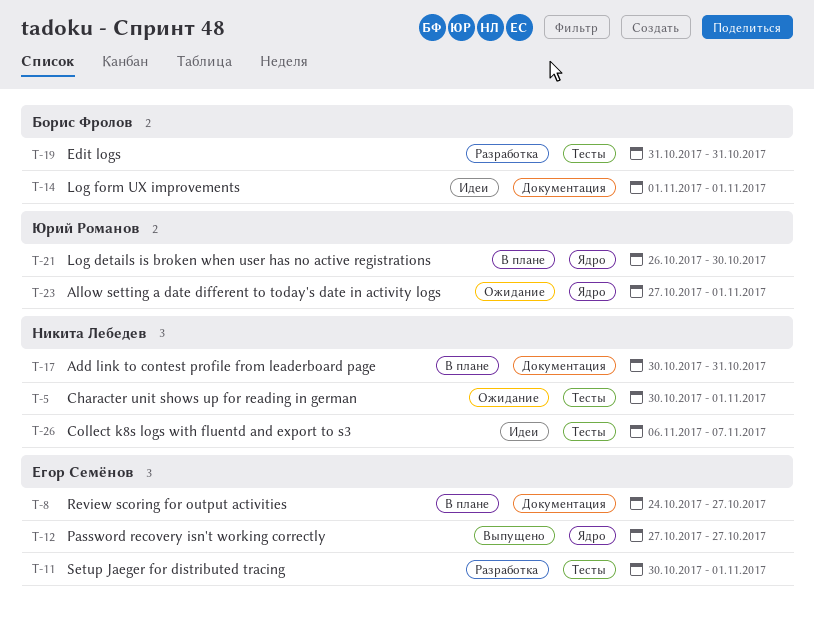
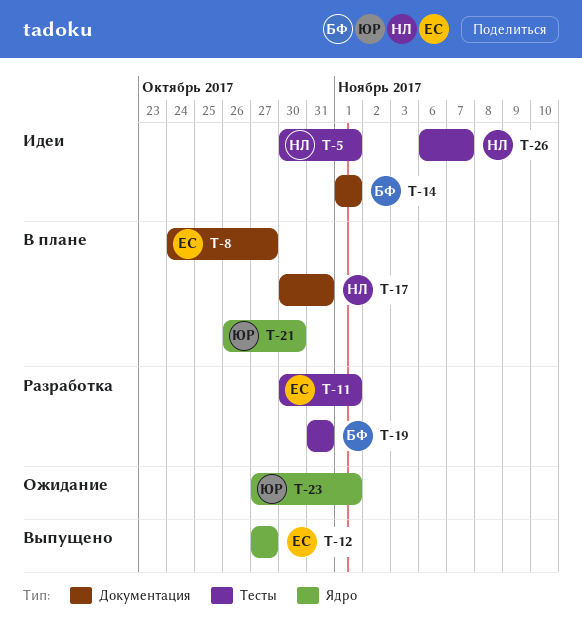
T-5, status: Ожидание -> Идеи

